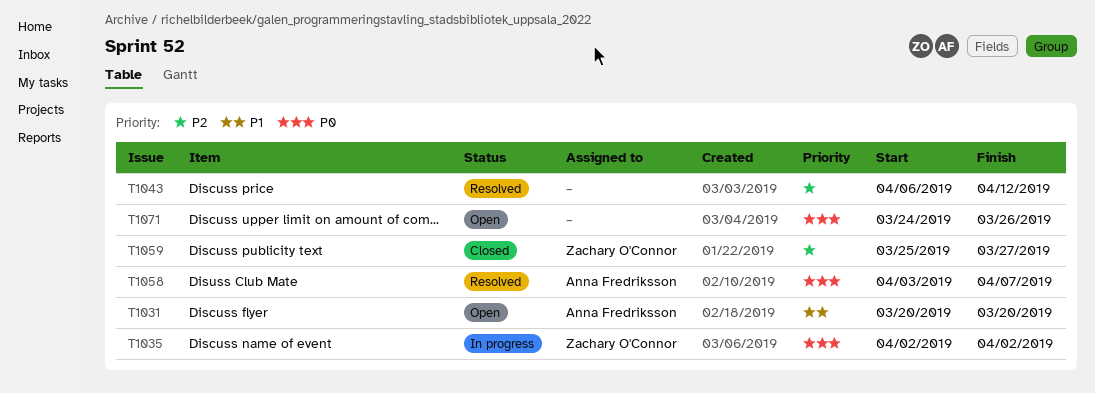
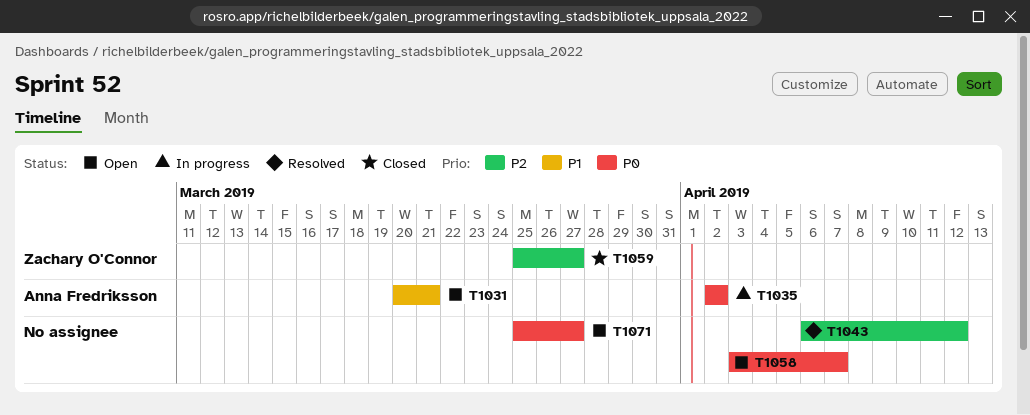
T1031, due: Mar 20 -> Mar 21
T1035, owner: Zachary O'Connor -> Anna Fredriksson
T1058, status: Resolved -> Open
T1058, owner: Anna Fredriksson -> none
T1071, start: Mar 24 -> Mar 25
T1071, due: Mar 26 -> Mar 27

